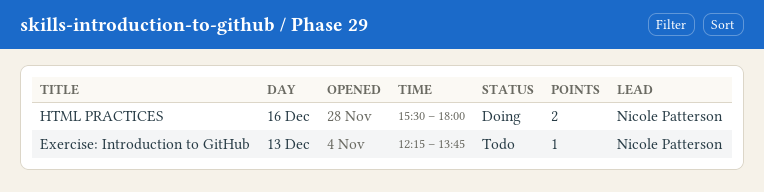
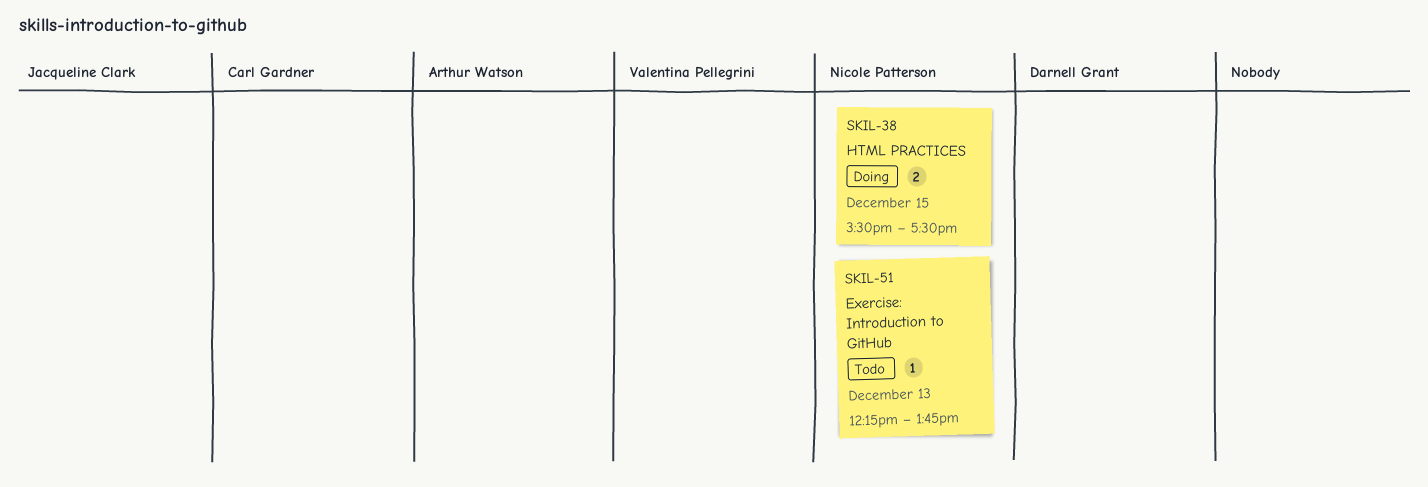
HTML PRACTICES, day: Dec 16 -> Dec 15
HTML PRACTICES, ends: 18:00 -> 17:30

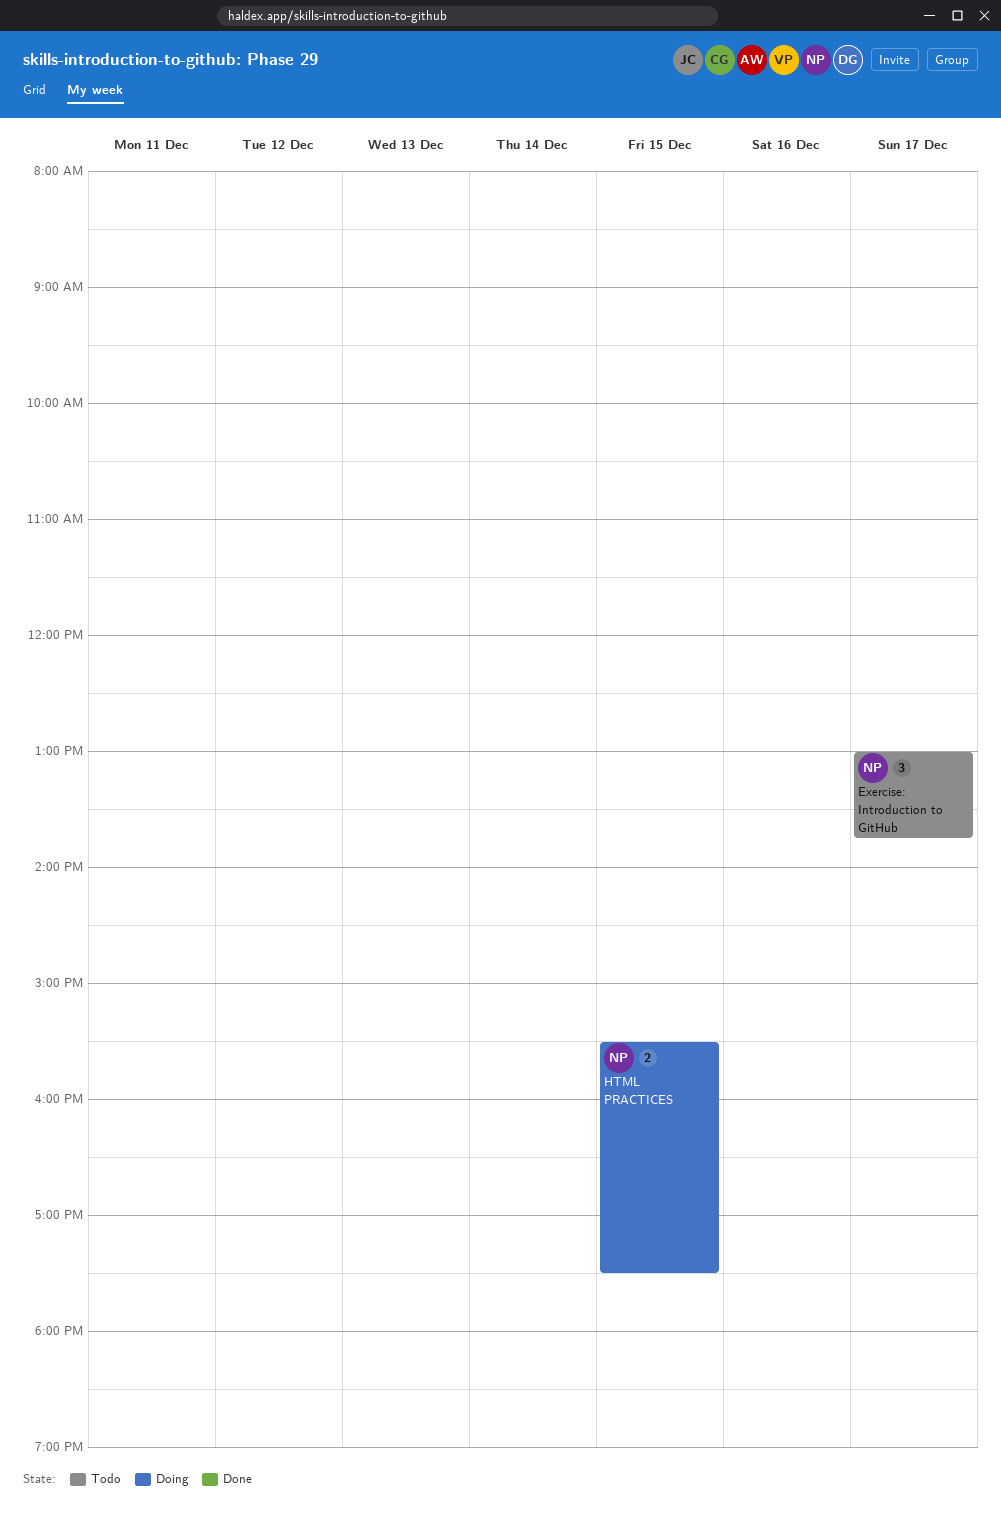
Exercise: Introduction to GitHub, estimate: 1 -> 3
Exercise: Introduction to GitHub, day: Dec 13 -> Dec 17
Exercise: Introduction to GitHub, begins: 12:15 -> 13:00

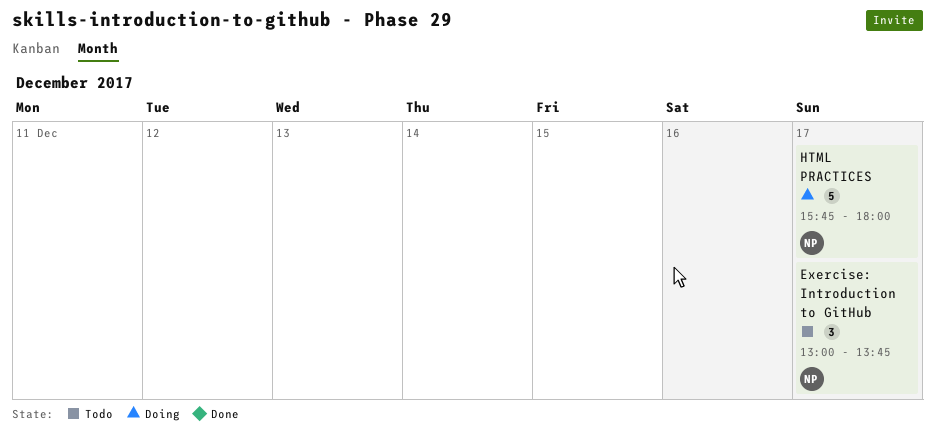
HTML PRACTICES, estimate: 2 -> 5
HTML PRACTICES, day: Dec 15 -> Dec 17
HTML PRACTICES, begins: 15:30 -> 15:45
HTML PRACTICES, ends: 17:30 -> 18:00

